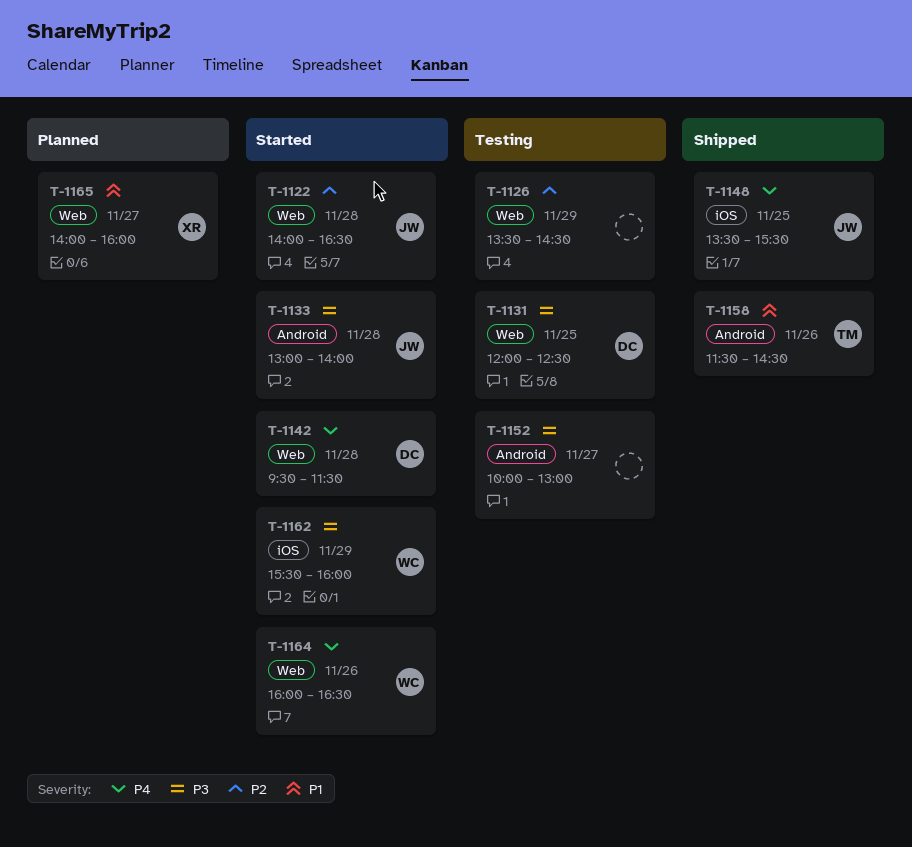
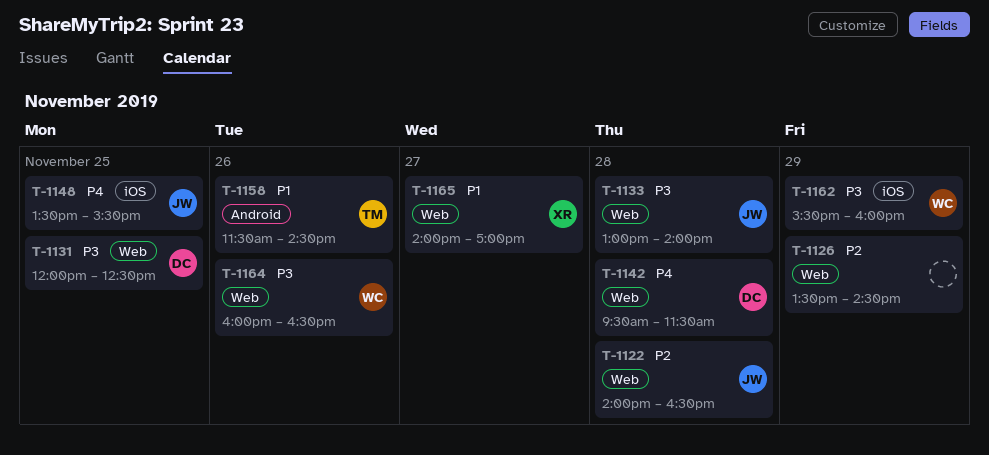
T-1133, label: Android -> Web
T-1152: present -> none
T-1164, priority: P4 -> P3
T-1165, ends: 16:00 -> 17:00

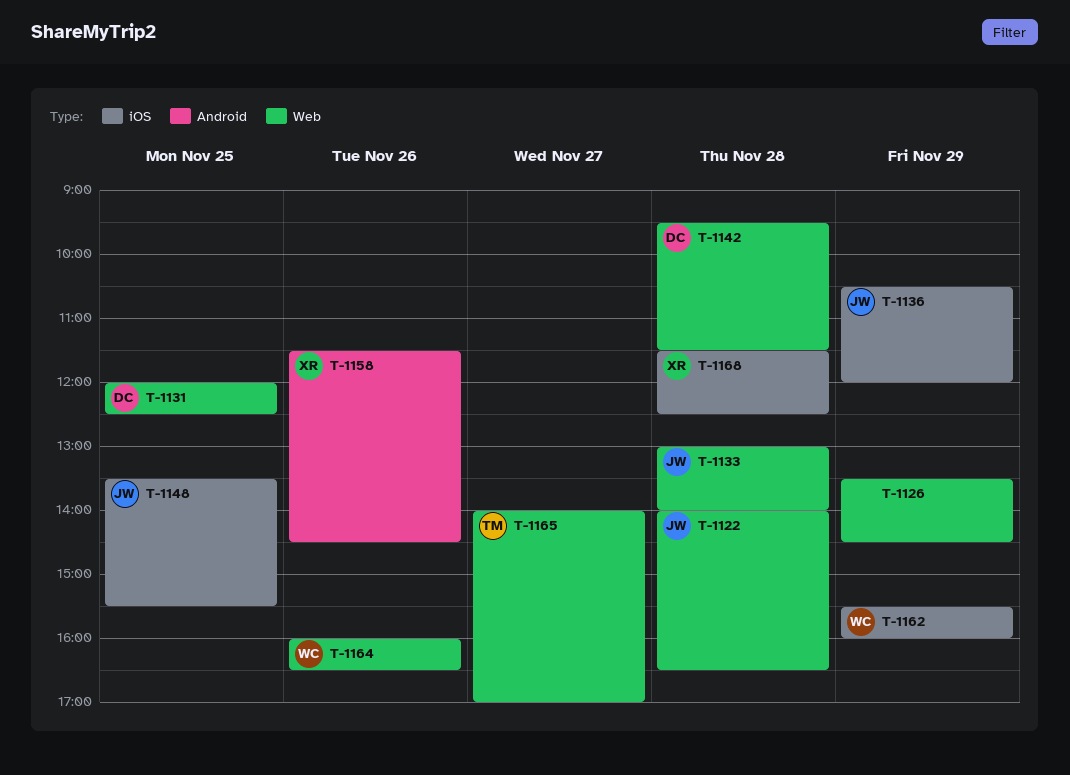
T-1136: none -> present
T-1158, owner: TM -> XR
T-1165, owner: XR -> TM
T-1168: none -> present

